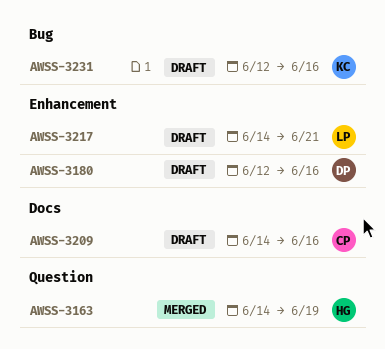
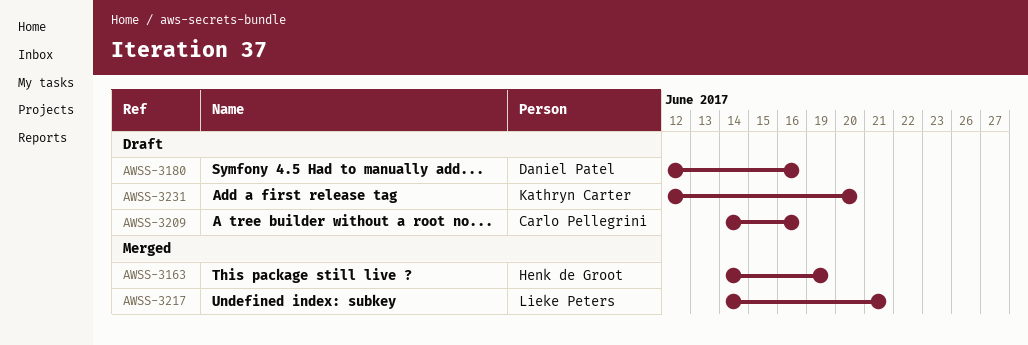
AWSS-3217, status: Draft -> Merged
AWSS-3231, due: Jun 16 -> Jun 20

